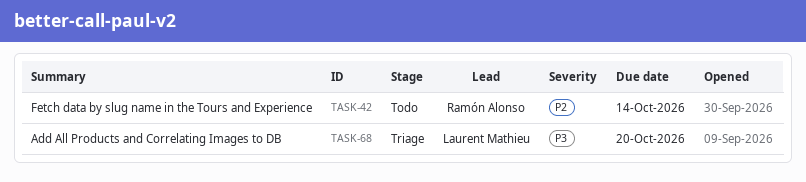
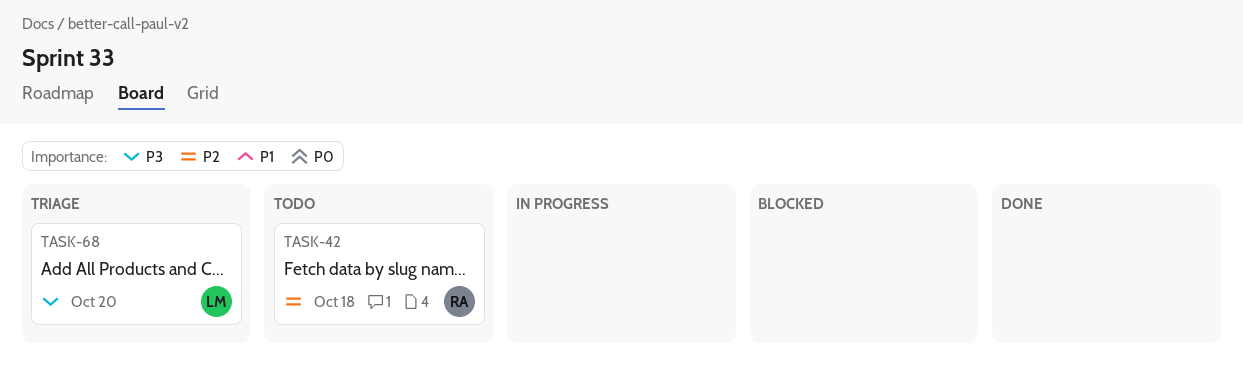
TASK-42, due: Oct 14 -> Oct 18

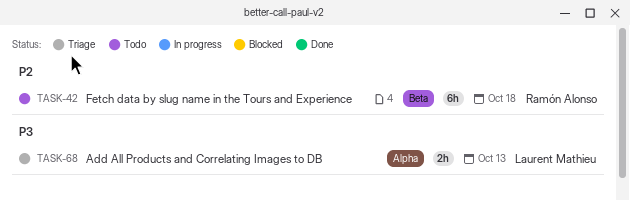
TASK-68, due: Oct 20 -> Oct 13

